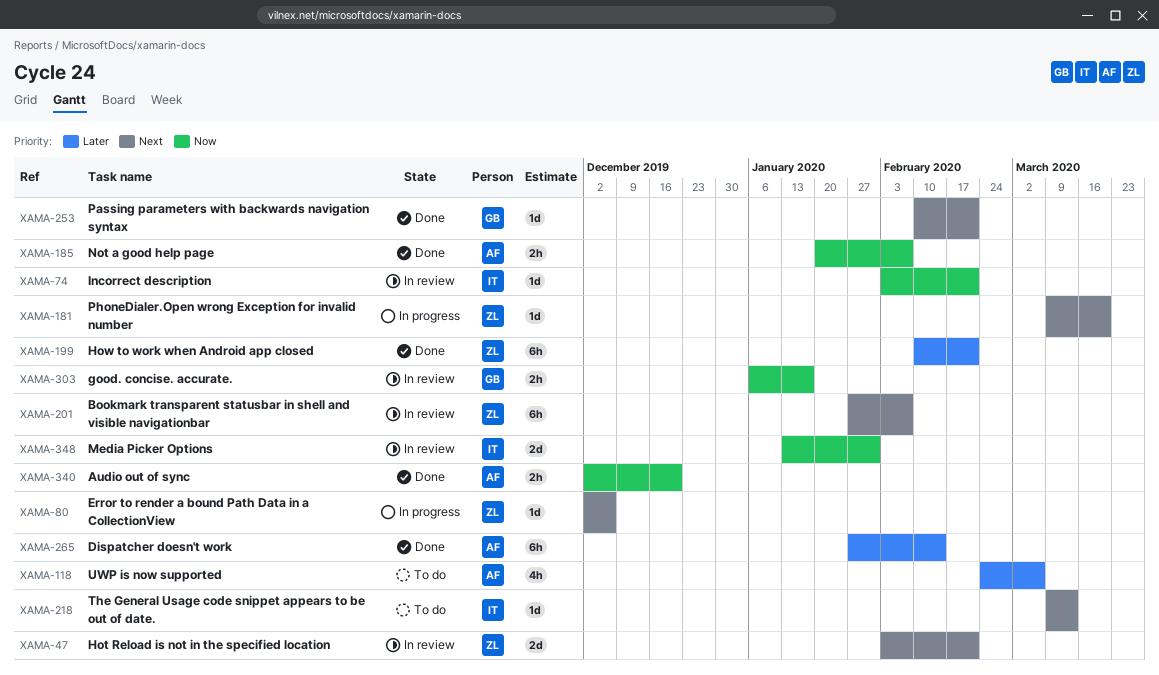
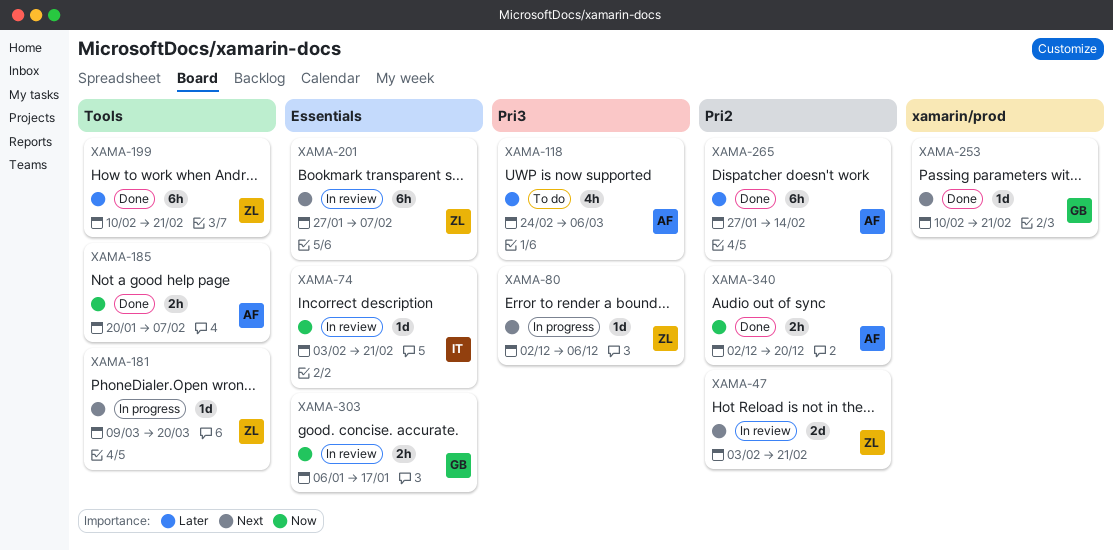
XAMA-218: present -> none
XAMA-348: present -> none

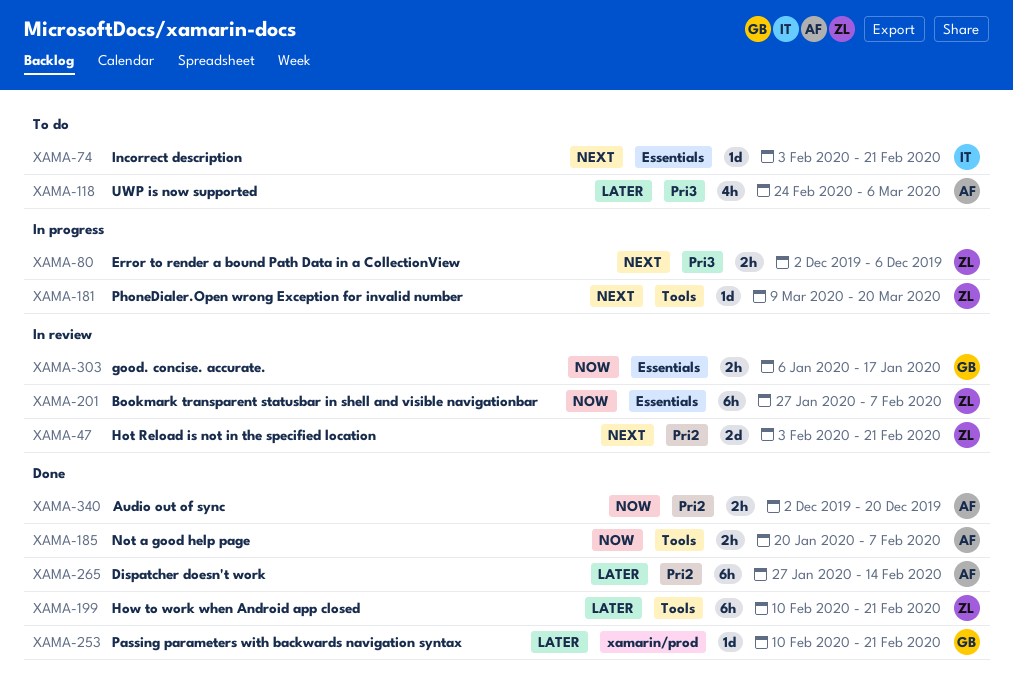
XAMA-74, status: In review -> To do
XAMA-74, priority: Now -> Next
XAMA-80, estimate: 1d -> 2h
XAMA-201, priority: Next -> Now
XAMA-253, priority: Next -> Later

